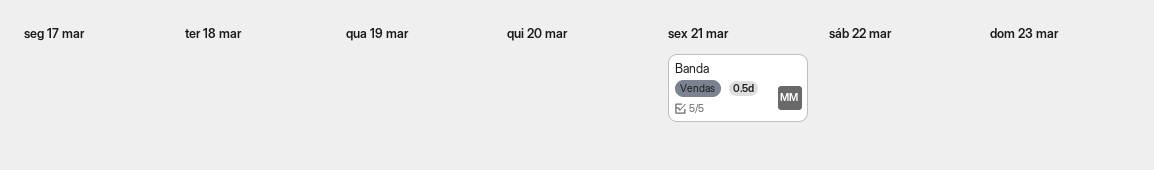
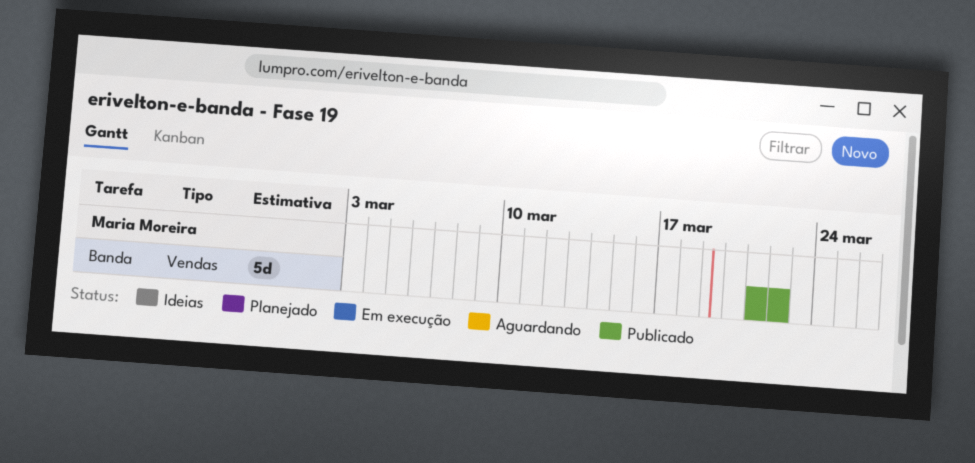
Banda, estimate: 0.5d -> 5d
Banda, due: Mar 21 -> Mar 22

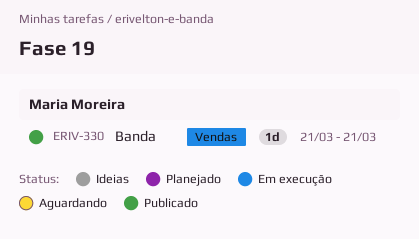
Banda, estimate: 5d -> 1d
Banda, due: Mar 22 -> Mar 21

